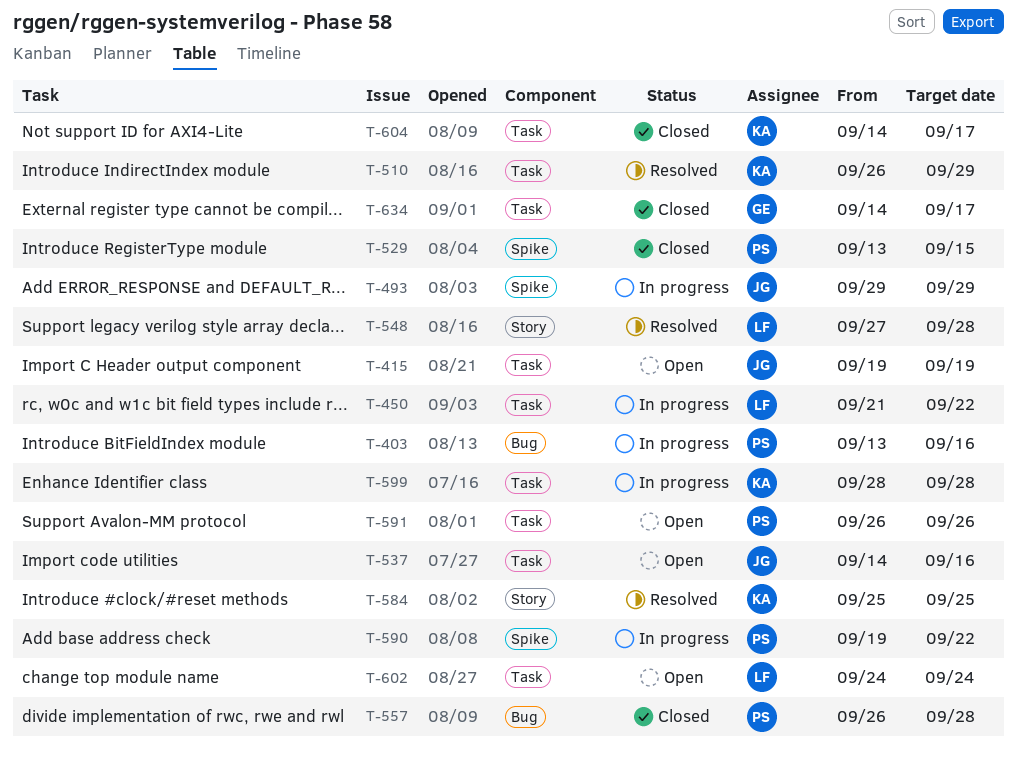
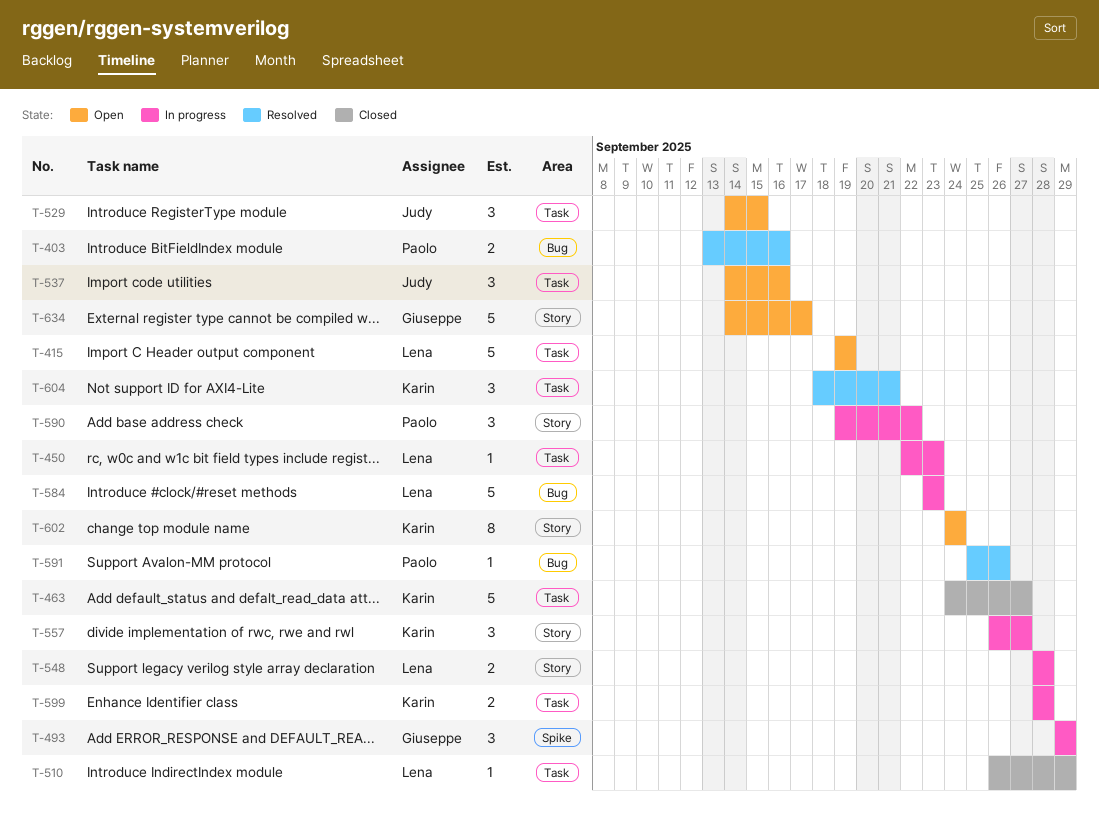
T-403, status: In progress -> Resolved
T-415, owner: Judy -> Lena
T-450, start: Sep 21 -> Sep 22
T-450, due: Sep 22 -> Sep 23
T-463: none -> present
T-493, owner: Judy -> Giuseppe
T-510, status: Resolved -> Closed
T-510, owner: Karin -> Lena
T-529, status: Closed -> Open
T-529, owner: Paolo -> Judy
T-529, label: Spike -> Task
T-529, start: Sep 13 -> Sep 14
T-548, status: Resolved -> In progress
T-548, start: Sep 27 -> Sep 28
T-557, status: Closed -> In progress
T-557, owner: Paolo -> Karin
T-557, label: Bug -> Story
T-557, due: Sep 28 -> Sep 27
T-584, status: Resolved -> In progress
T-584, owner: Karin -> Lena
T-584, label: Story -> Bug
T-584, start: Sep 25 -> Sep 23
T-584, due: Sep 25 -> Sep 23
T-590, label: Spike -> Story
T-591, status: Open -> Resolved
T-591, label: Task -> Bug
T-591, start: Sep 26 -> Sep 25
T-602, owner: Lena -> Karin
T-602, label: Task -> Story
T-604, status: Closed -> Resolved
T-604, start: Sep 14 -> Sep 18
T-604, due: Sep 17 -> Sep 21
T-634, status: Closed -> Open
T-634, label: Task -> Story

